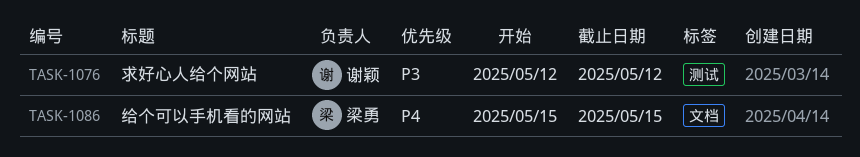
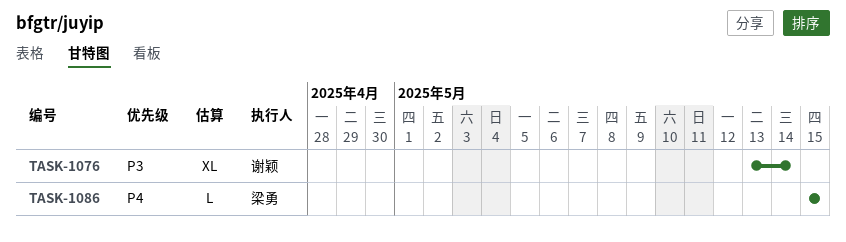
TASK-1076, start: May 12 -> May 13
TASK-1076, due: May 12 -> May 14

